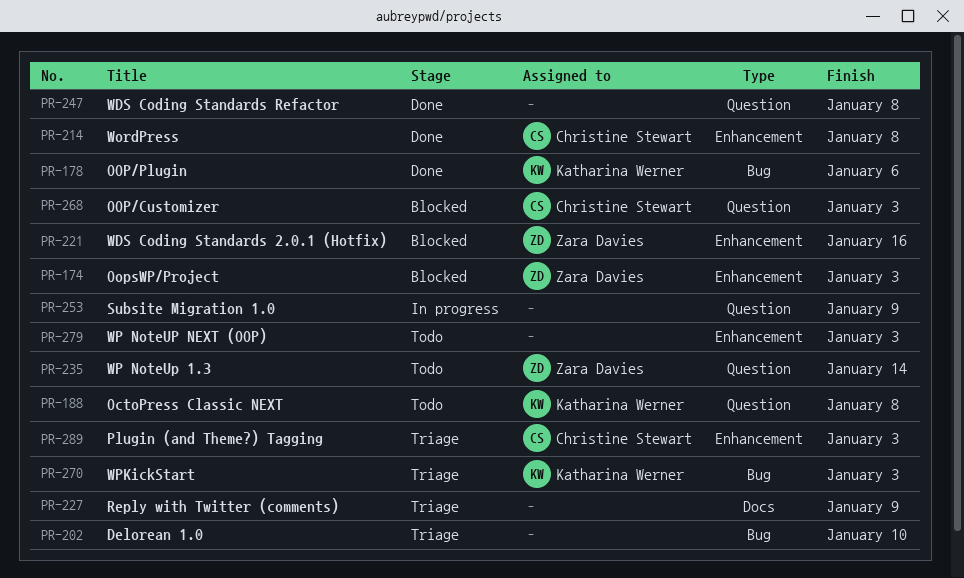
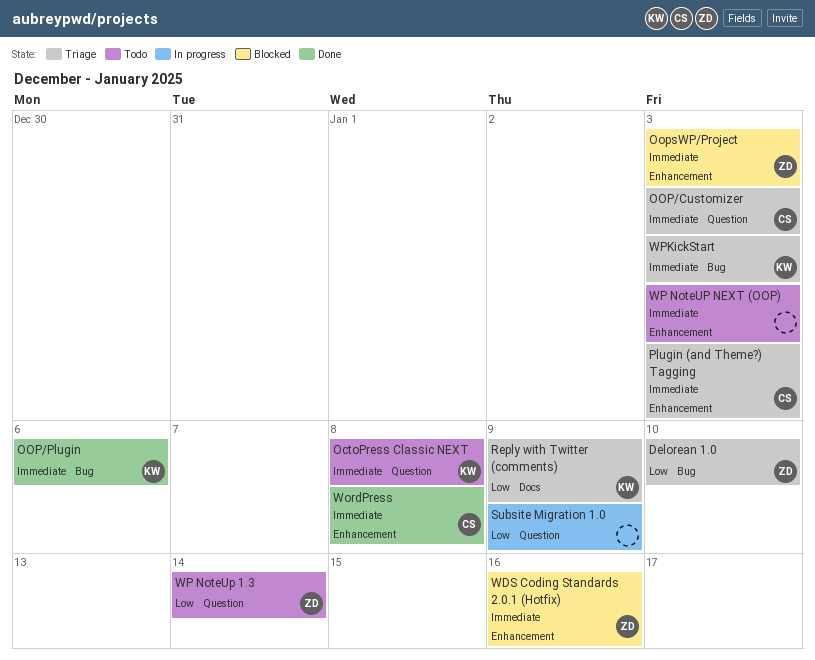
Delorean 1.0, owner: none -> Zara Davies
OOP/Customizer, status: Blocked -> Triage
Reply with Twitter (comments), owner: none -> Katharina Werner
WDS Coding Standards Refactor: present -> none

